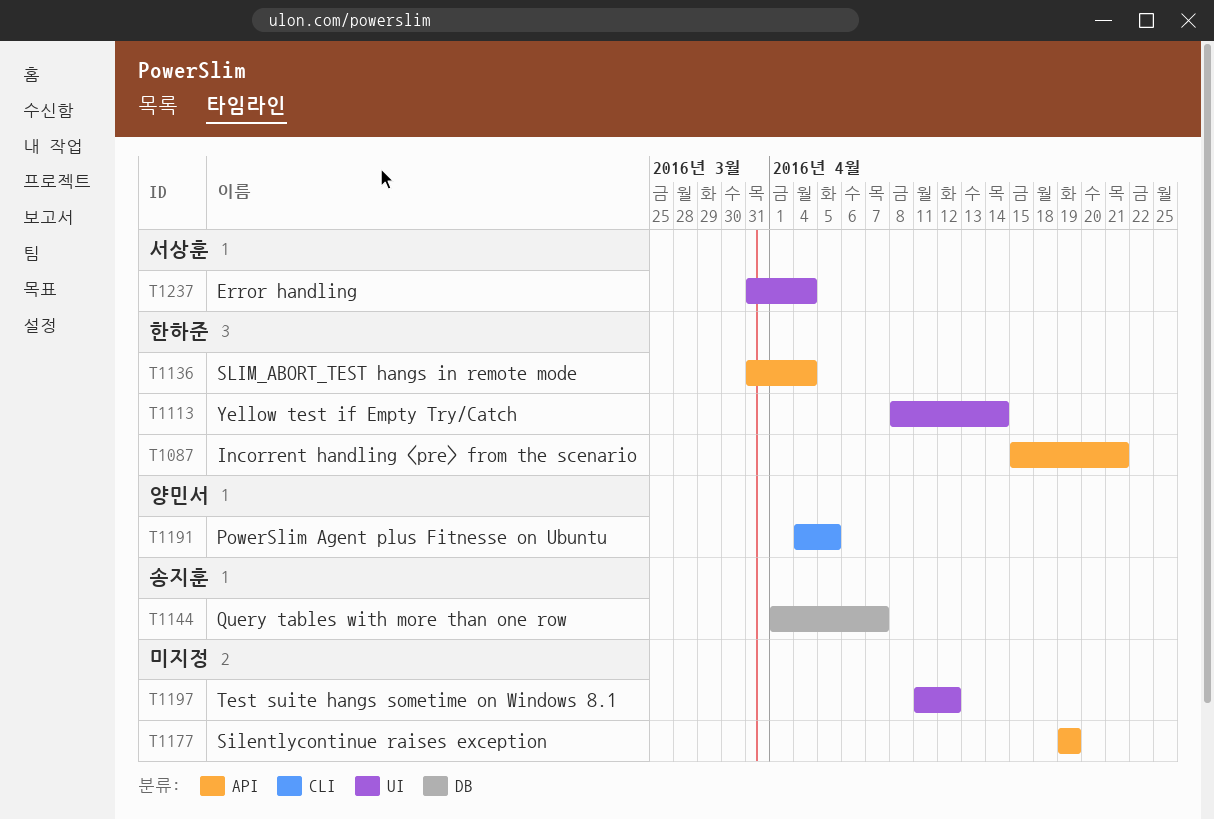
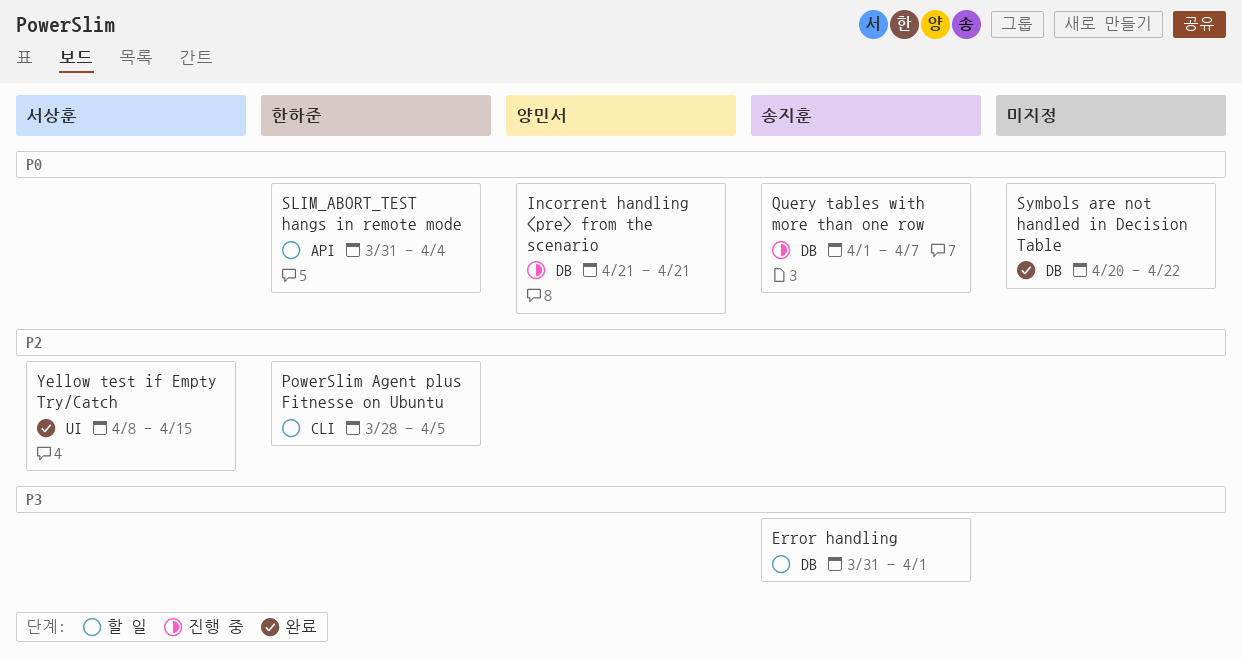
Error handling, owner: 서상훈 -> 송지훈
Error handling, label: UI -> DB
Error handling, due: Apr 4 -> Apr 1
Incorrent handling <pre> from the scenario, owner: 한하준 -> 양민서
Incorrent handling <pre> from the scenario, label: API -> DB
Incorrent handling <pre> from the scenario, start: Apr 15 -> Apr 21
PowerSlim Agent plus Fitnesse on Ubuntu, owner: 양민서 -> 한하준
PowerSlim Agent plus Fitnesse on Ubuntu, start: Apr 4 -> Mar 28
Silentlycontinue raises exception: present -> none
Symbols are not handled in Decision Table: none -> present
Test suite hangs sometime on Windows 8.1: present -> none
Yellow test if Empty Try/Catch, owner: 한하준 -> 서상훈
Yellow test if Empty Try/Catch, due: Apr 14 -> Apr 15

